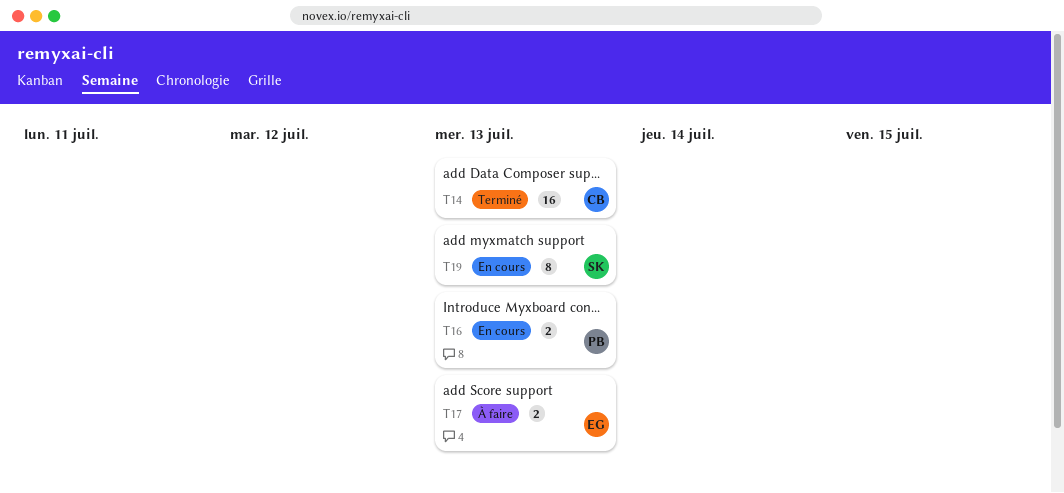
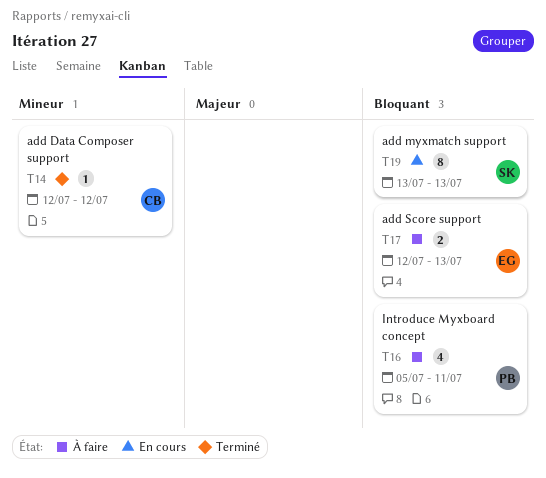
T14, estimate: 16 -> 1
T14, due: Jul 13 -> Jul 12
T16, status: En cours -> À faire
T16, estimate: 2 -> 4
T16, due: Jul 13 -> Jul 11

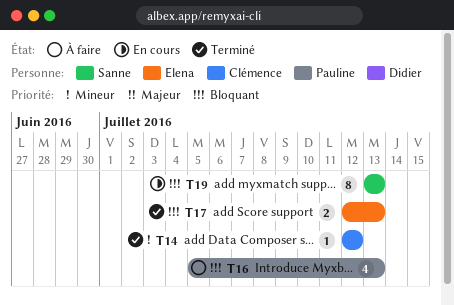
T16, due: Jul 11 -> Jul 13
T17, status: À faire -> Terminé

